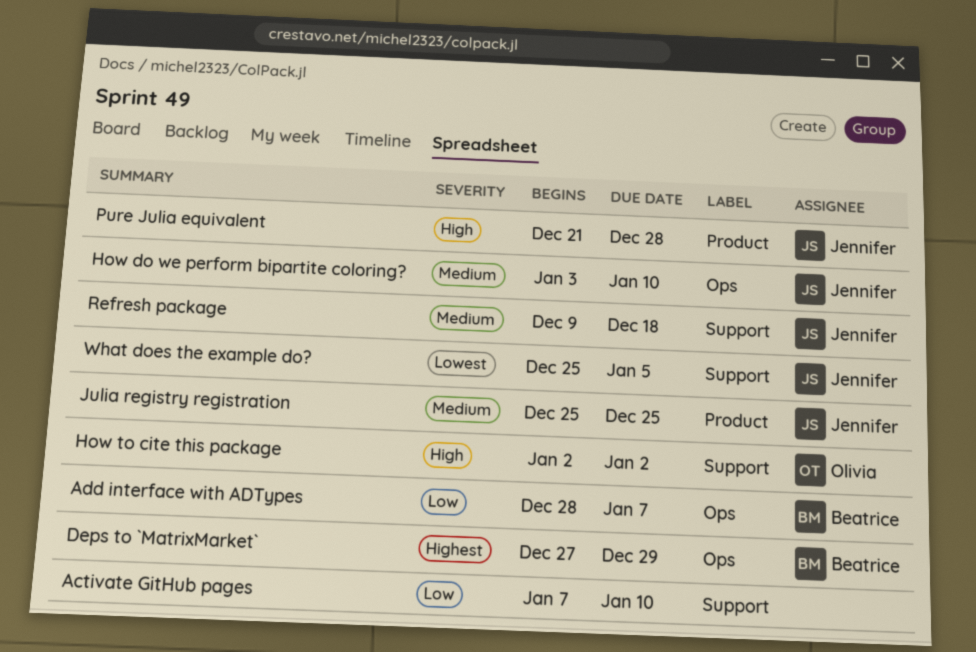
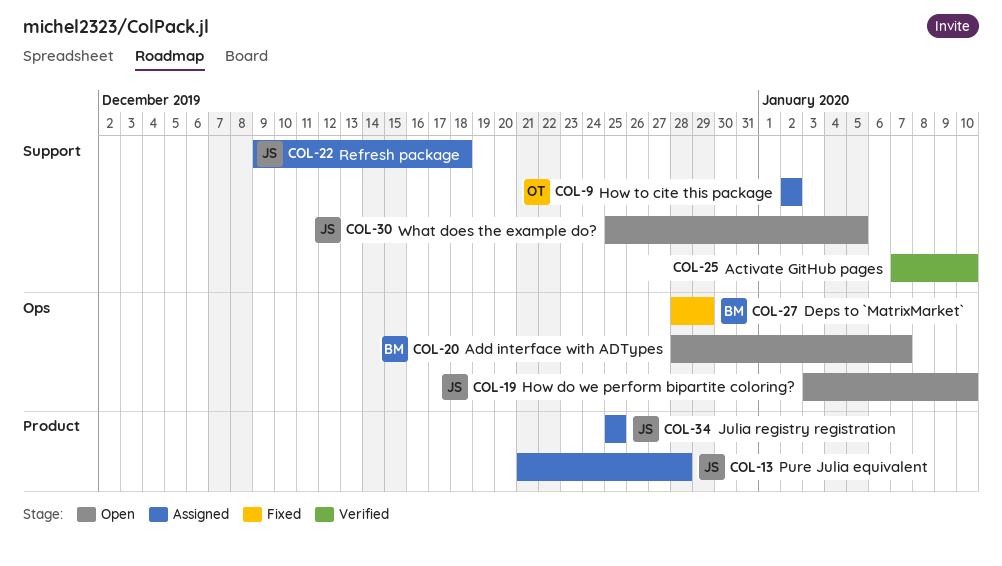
Deps to `MatrixMarket`, start: Dec 27 -> Dec 28

